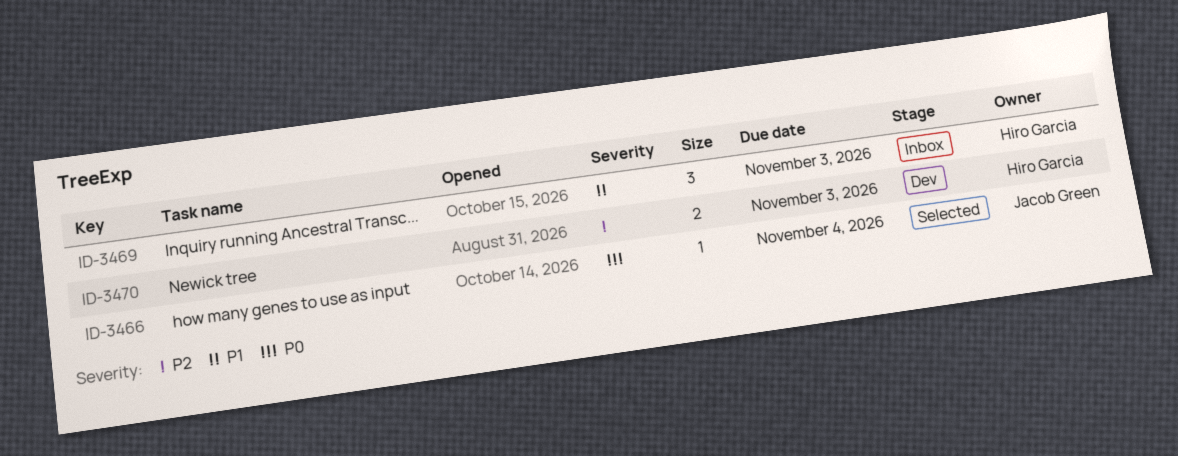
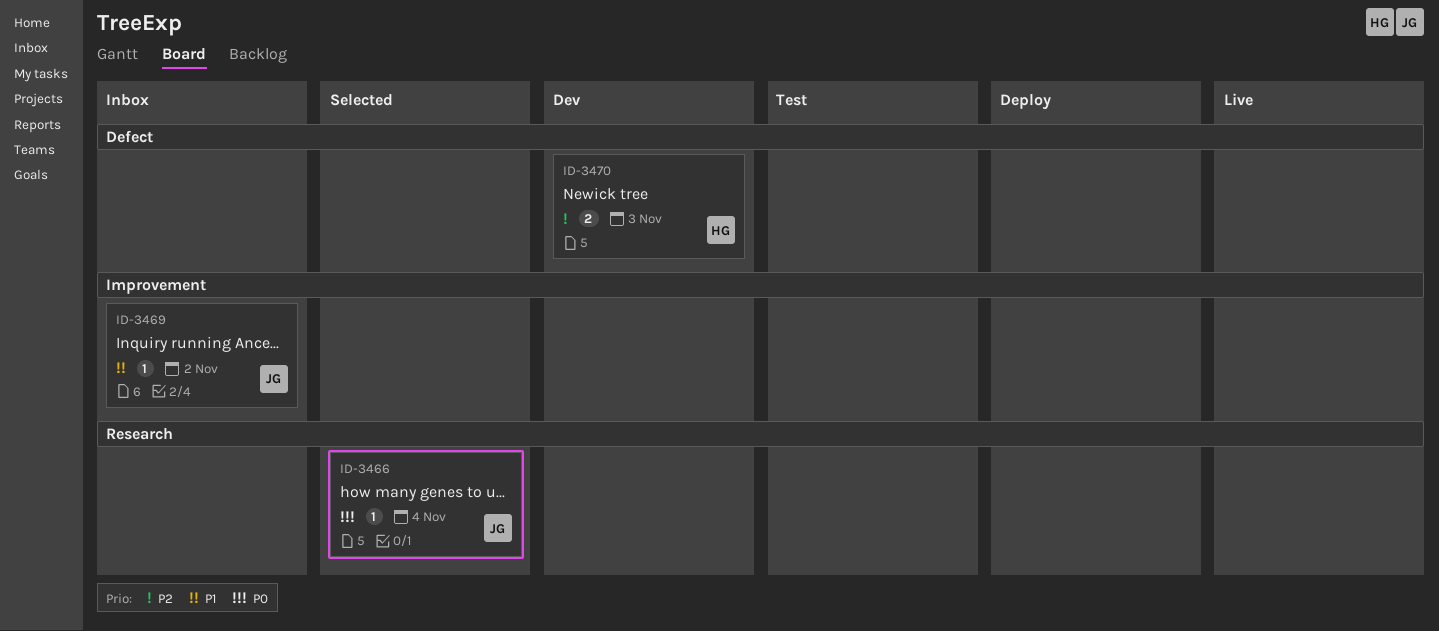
ID-3469, owner: Hiro Garcia -> Jacob Green
ID-3469, estimate: 3 -> 1
ID-3469, due: Nov 3 -> Nov 2

